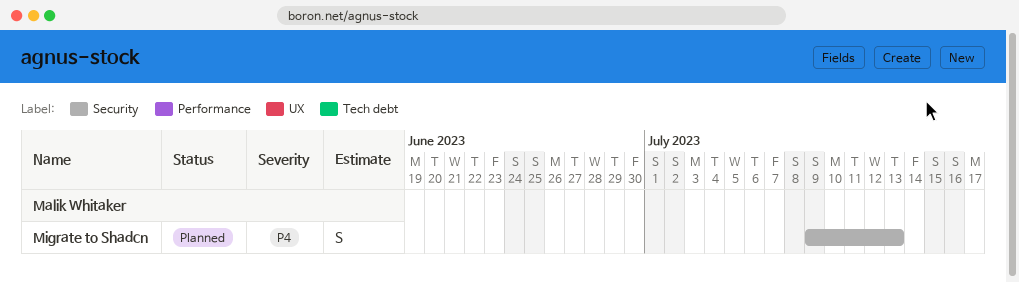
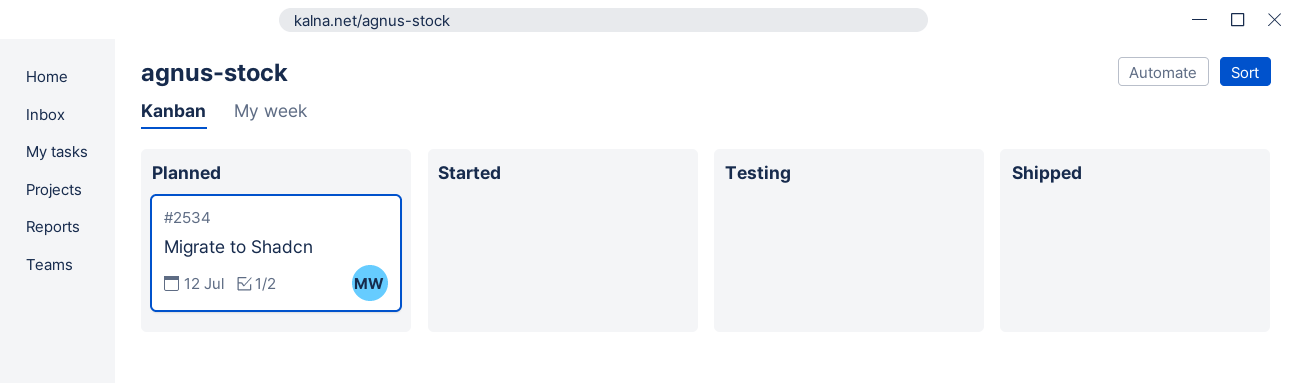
Migrate to Shadcn, due: Jul 13 -> Jul 12

